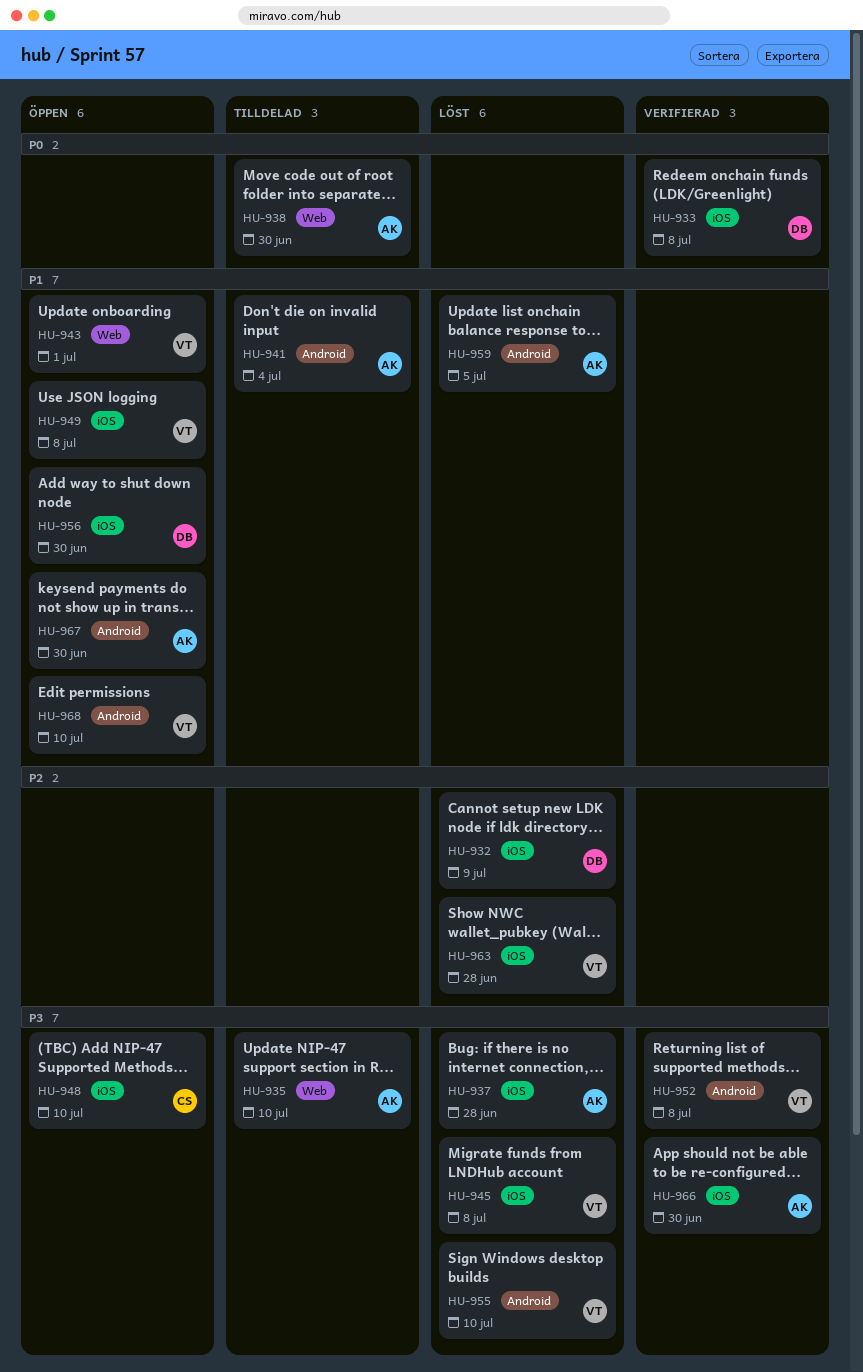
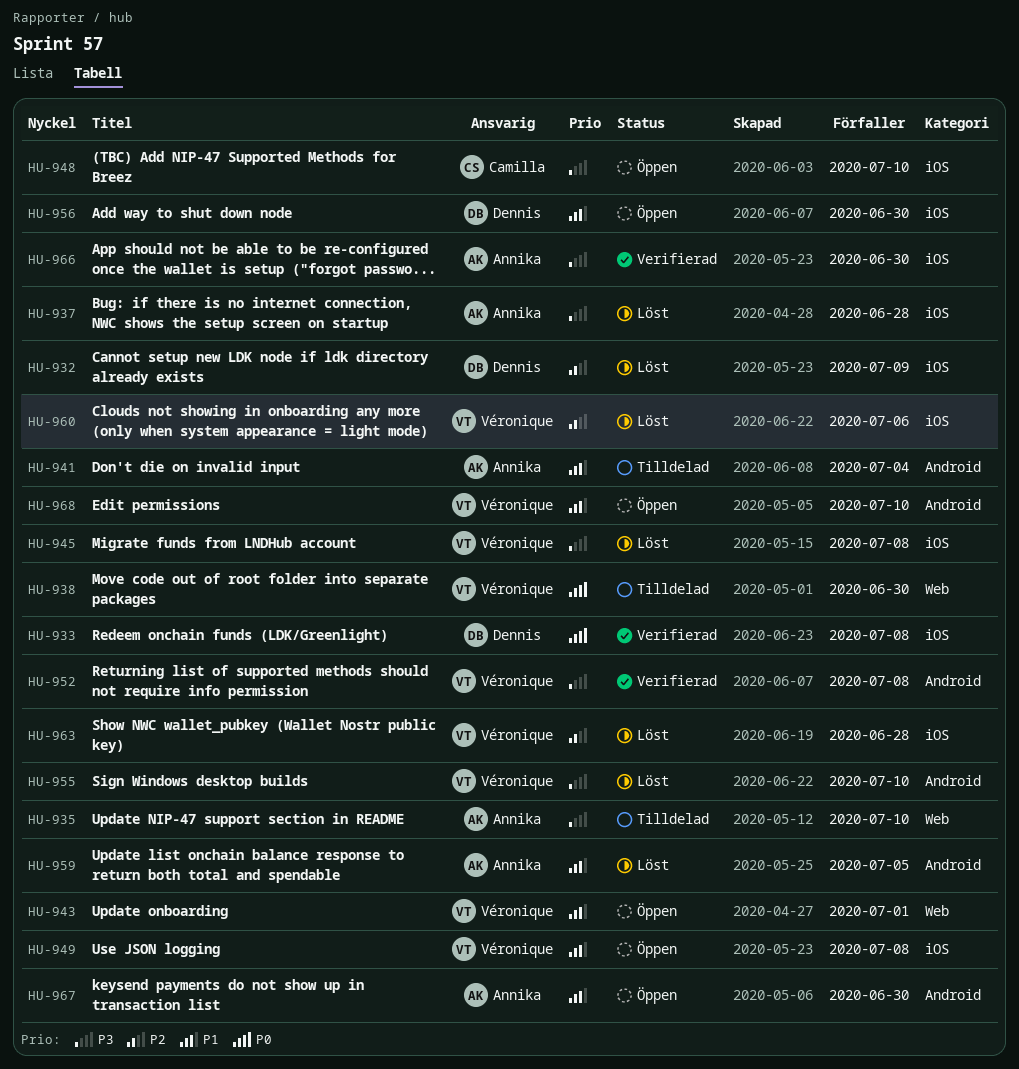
HU-938, owner: Annika -> Véronique
HU-960: none -> present

